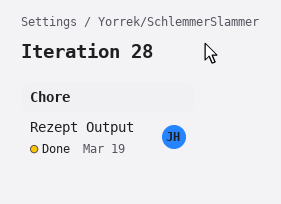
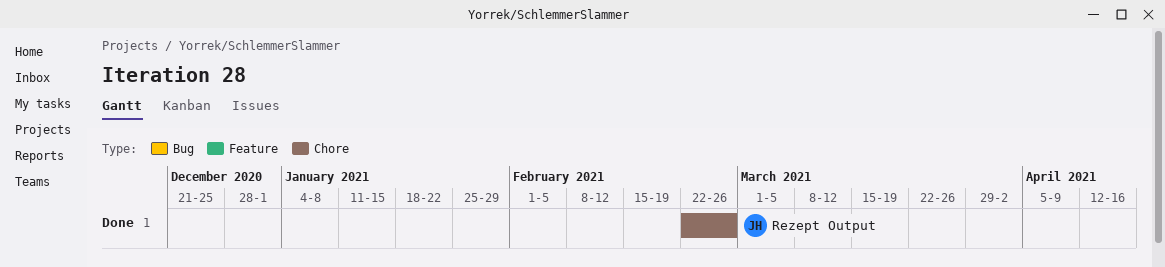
Rezept Output, due: Mar 19 -> Feb 26

